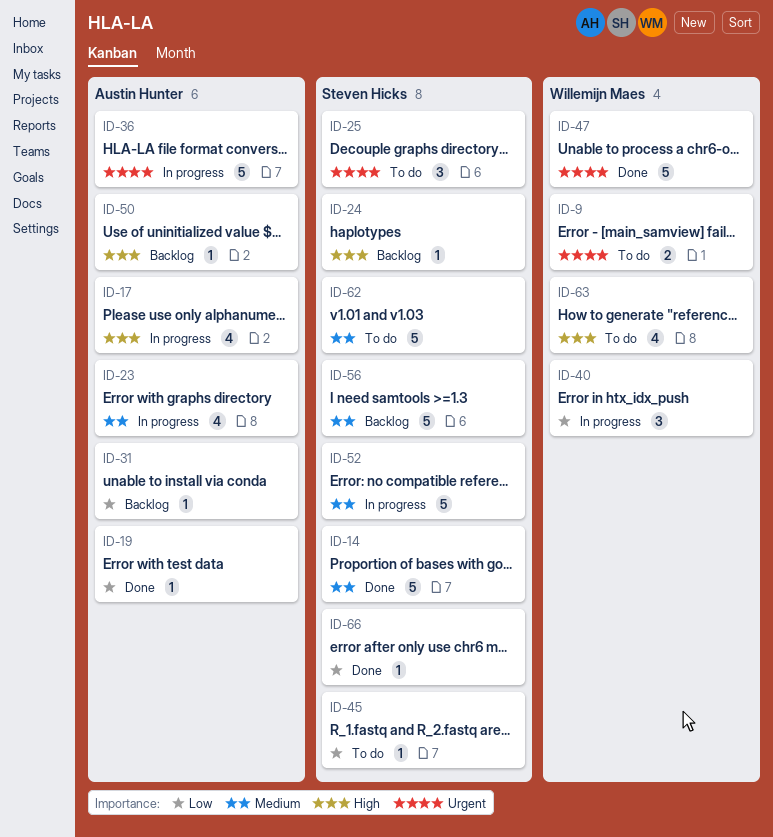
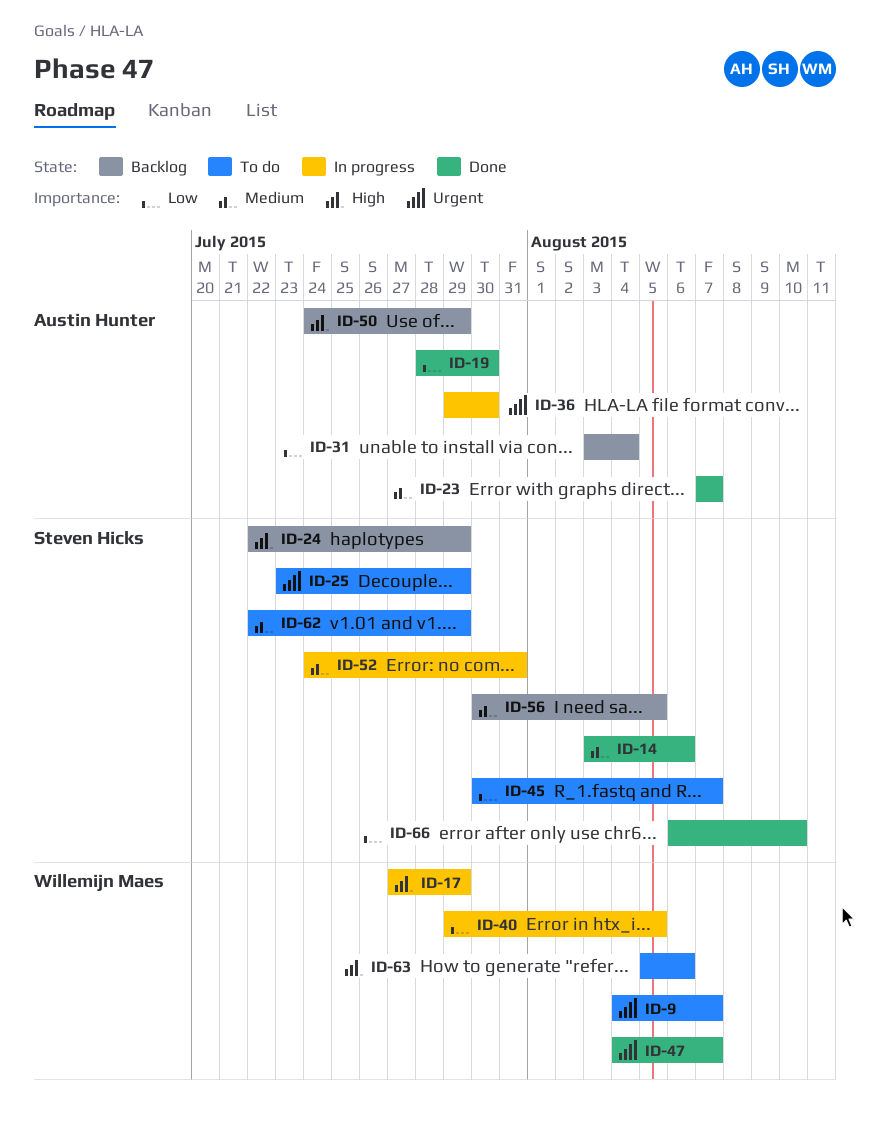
ID-17, owner: Austin Hunter -> Willemijn Maes
ID-23, status: In progress -> Done

